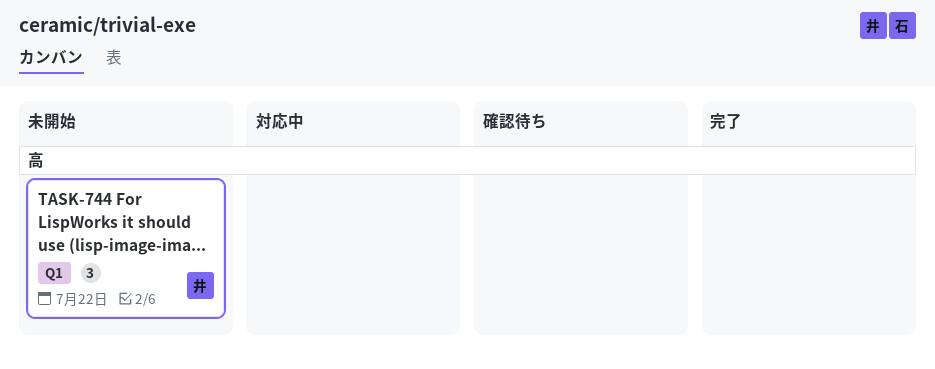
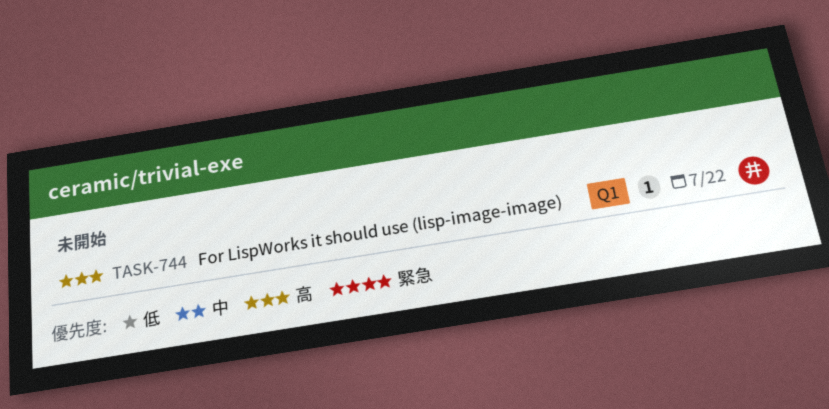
TASK-744, estimate: 3 -> 1

